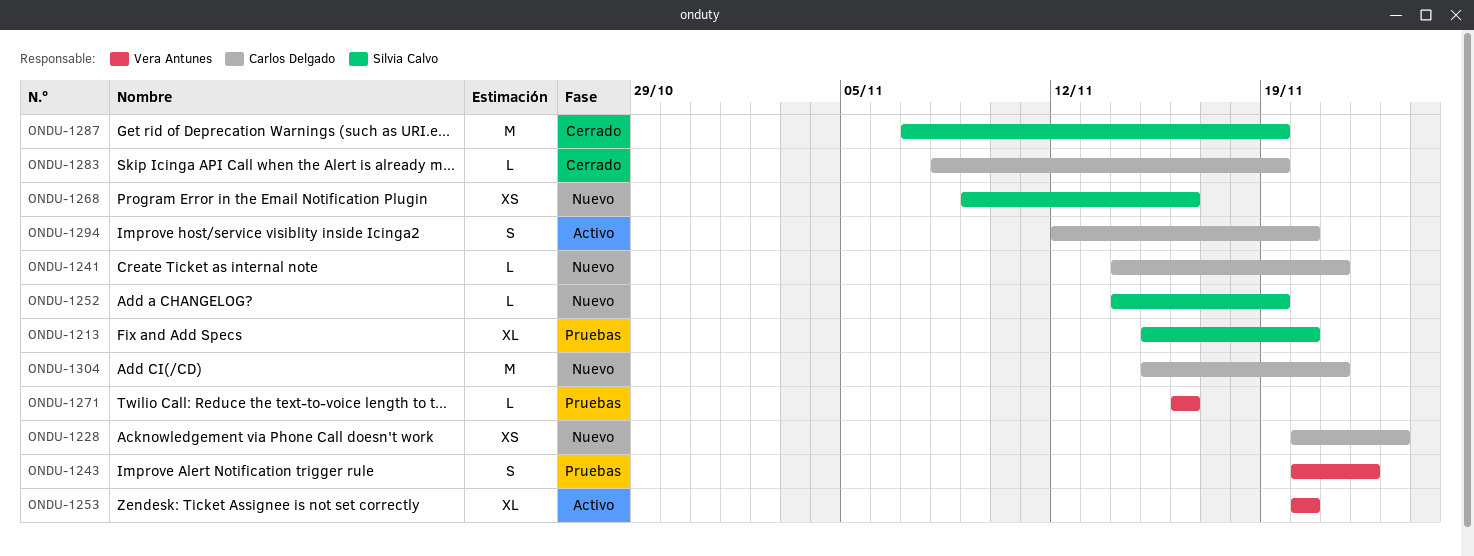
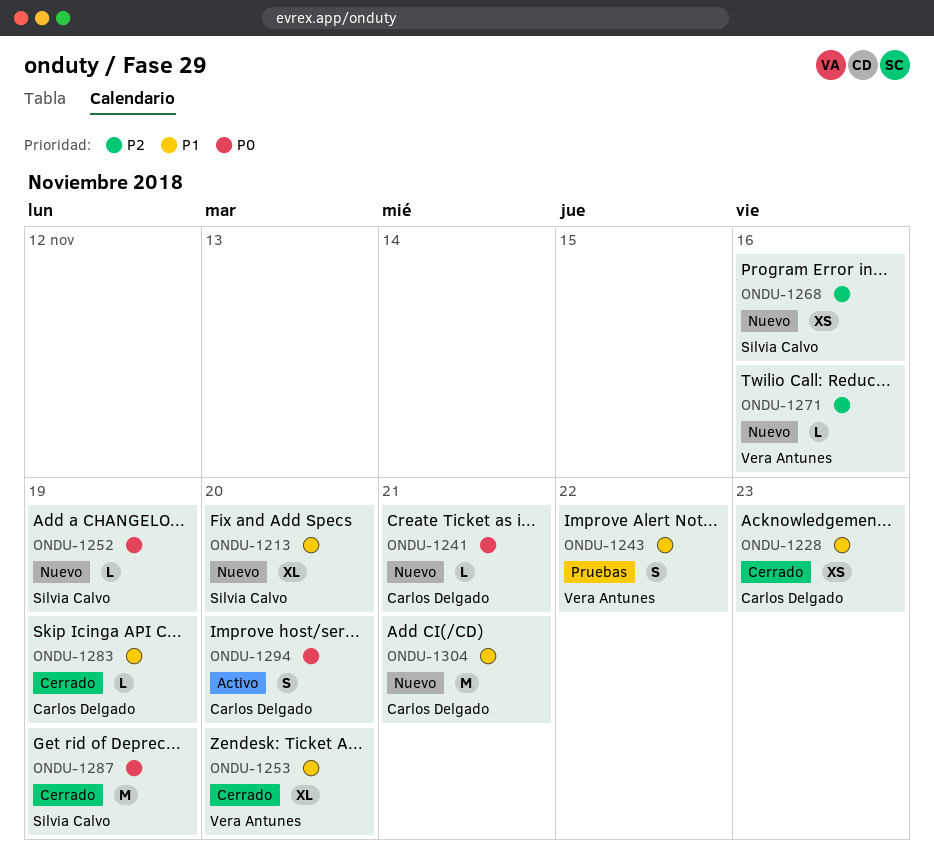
ONDU-1213, status: Pruebas -> Nuevo
ONDU-1228, status: Nuevo -> Cerrado
ONDU-1253, status: Activo -> Cerrado
ONDU-1271, status: Pruebas -> Nuevo

